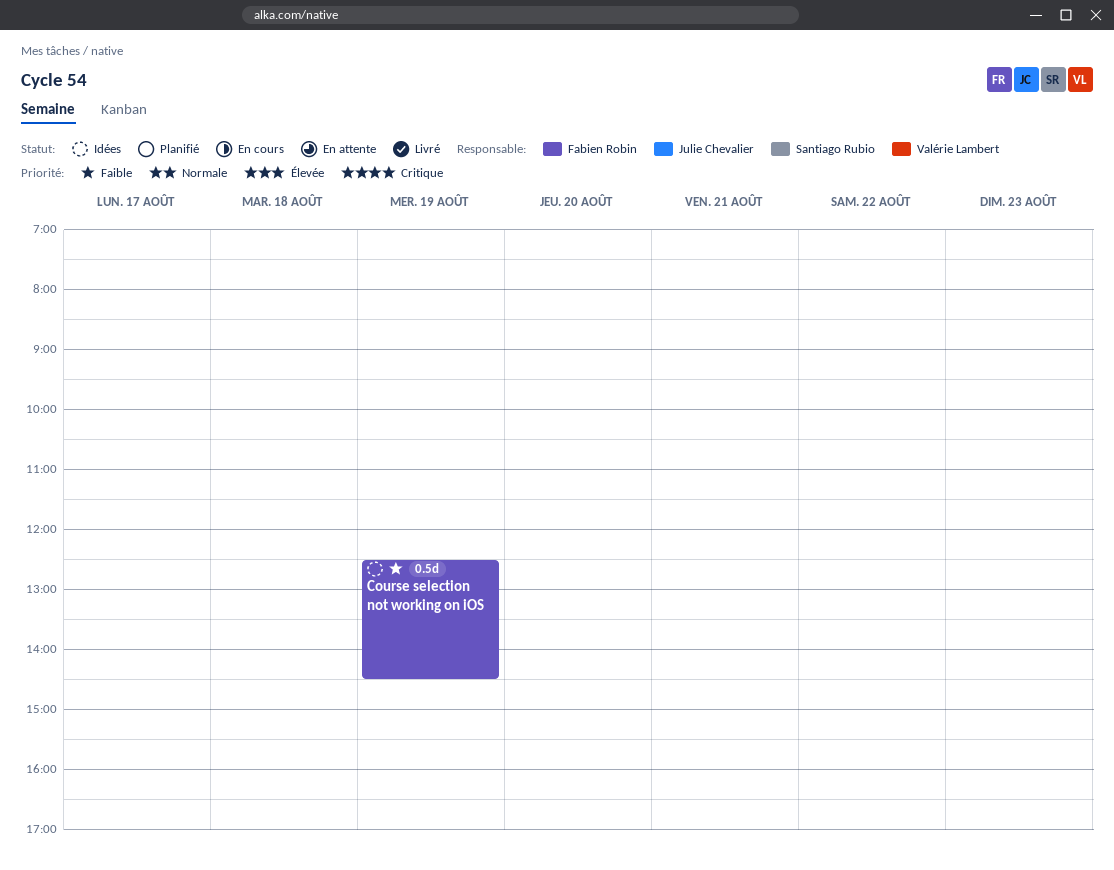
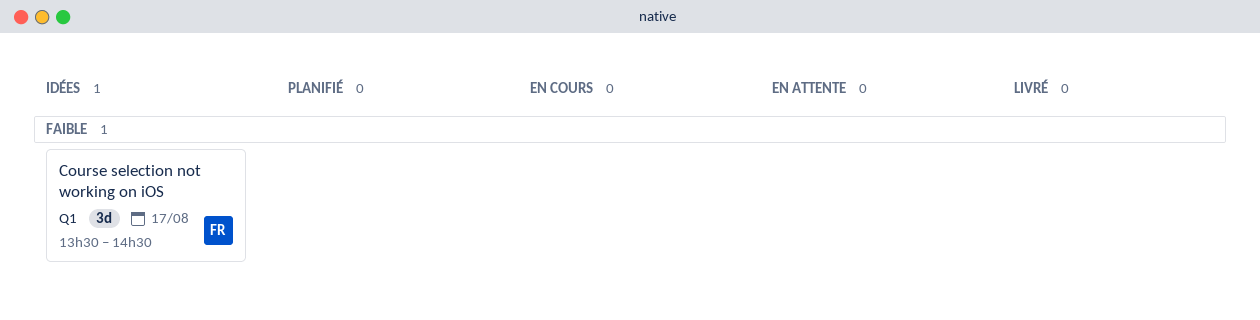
Course selection not working on iOS, estimate: 0.5d -> 3d
Course selection not working on iOS, day: Aug 19 -> Aug 17
Course selection not working on iOS, begins: 12:30 -> 13:30

